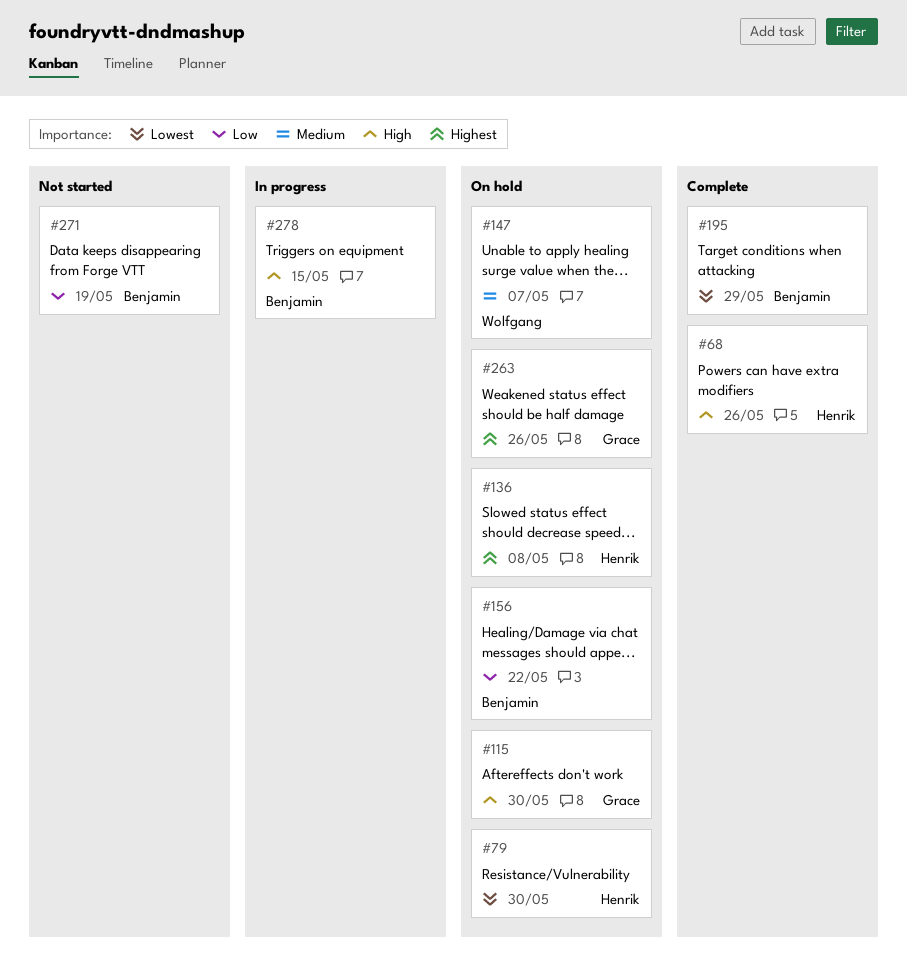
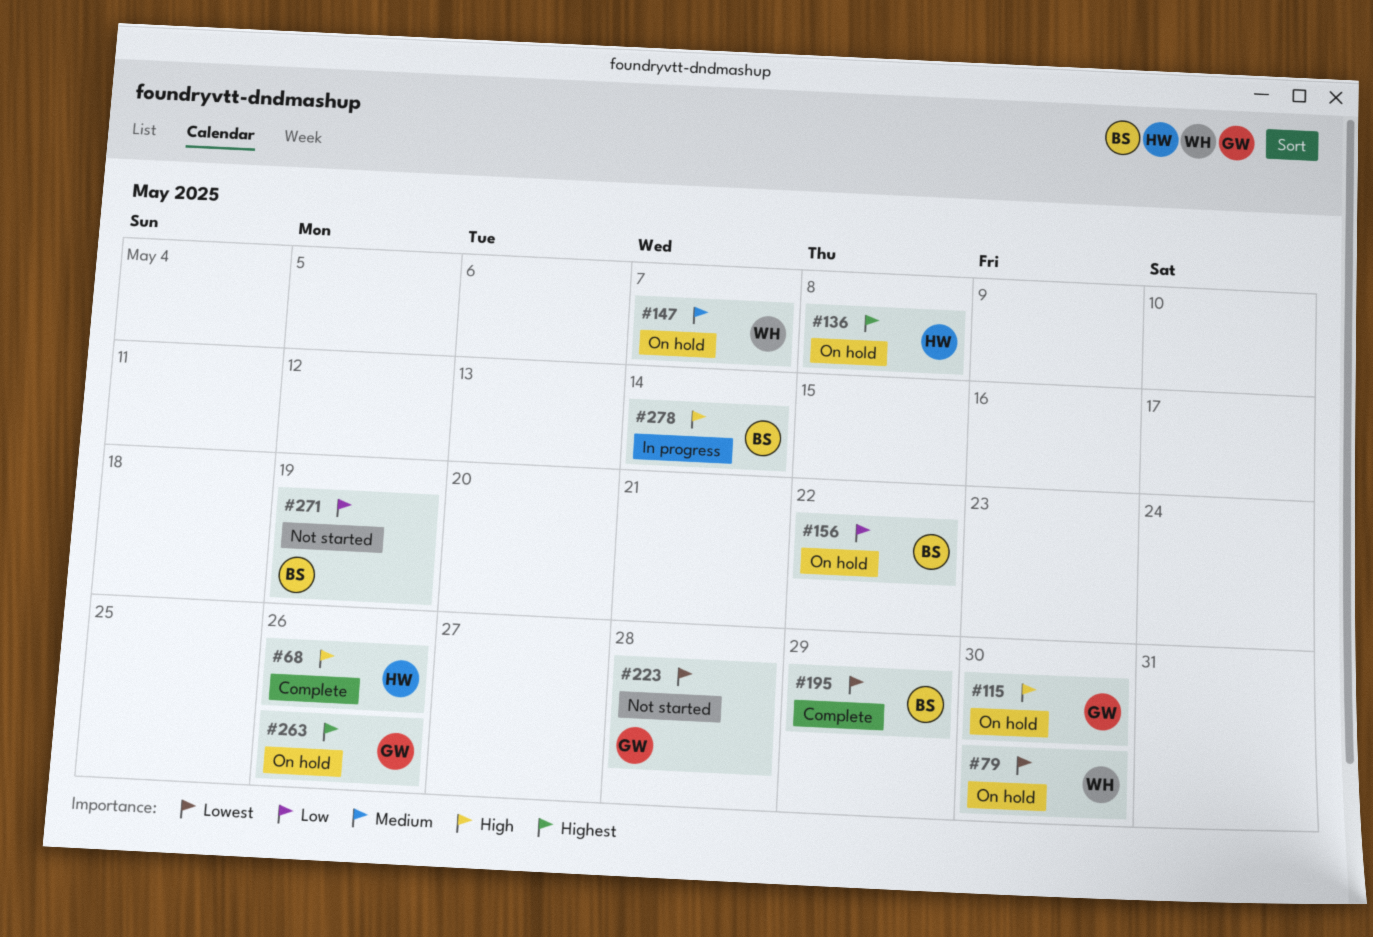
#79, owner: Henrik -> Wolfgang
#223: none -> present
#278, due: May 15 -> May 14

